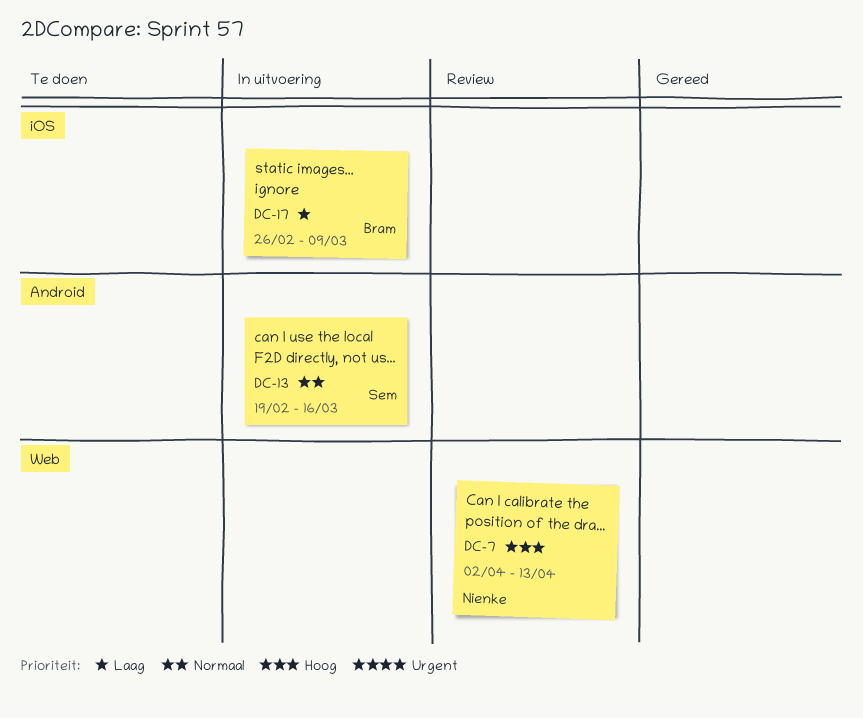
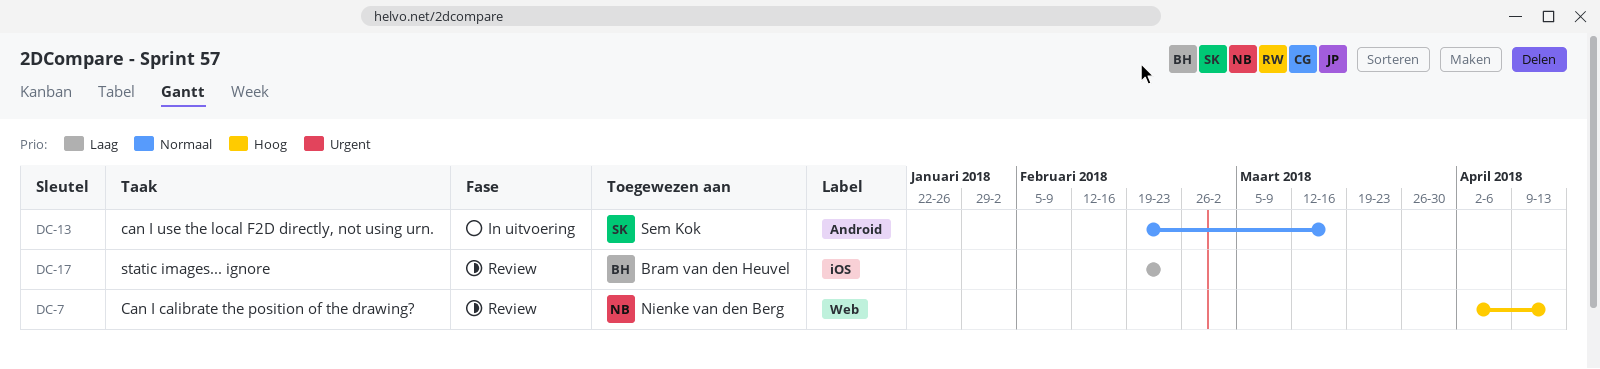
DC-17, status: In uitvoering -> Review
DC-17, start: Feb 26 -> Feb 19
DC-17, due: Mar 9 -> Feb 23

